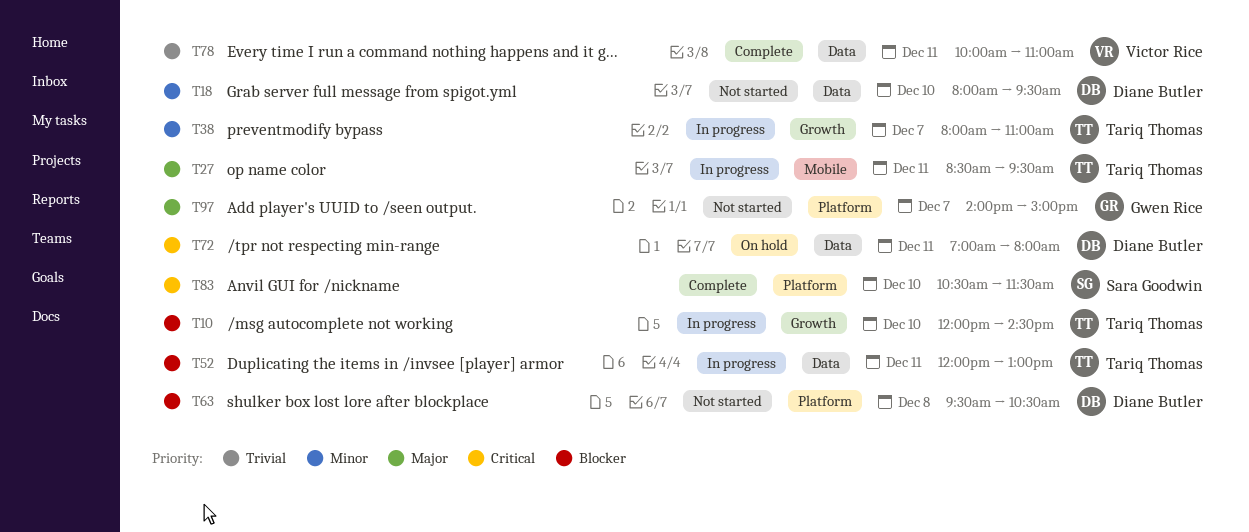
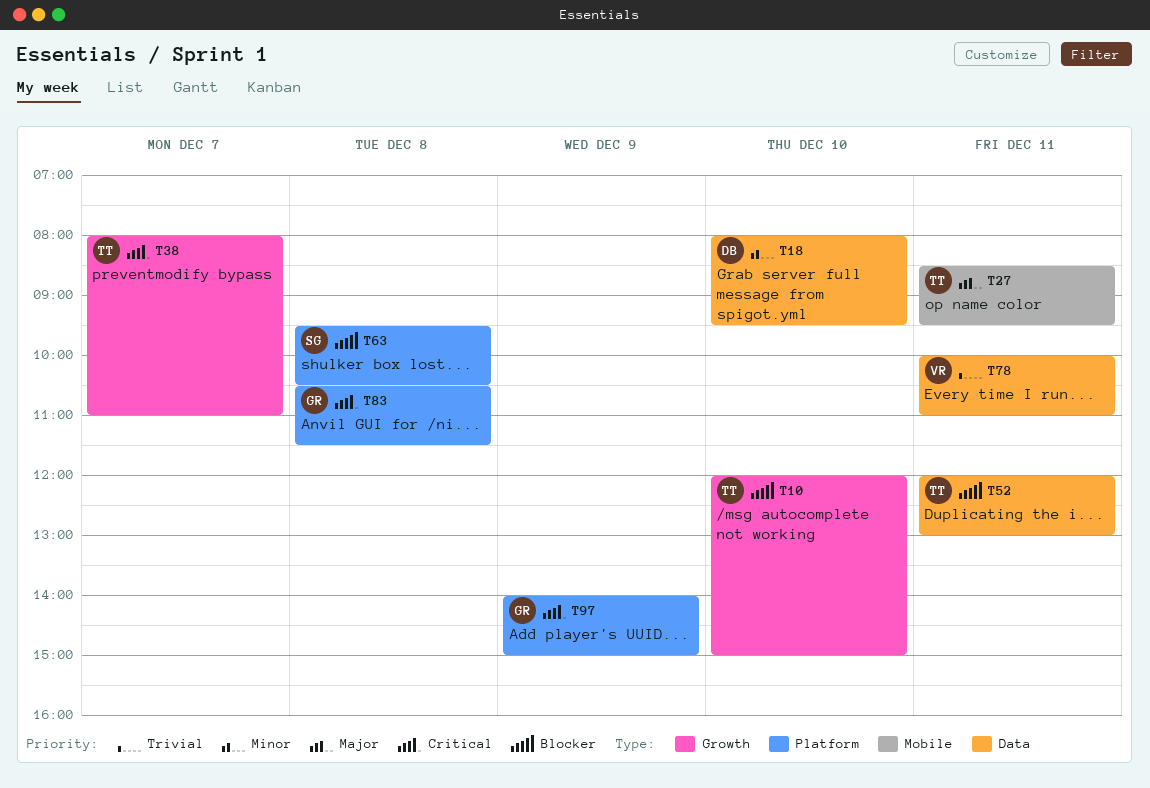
T10, ends: 14:30 -> 15:00
T38, priority: Minor -> Critical
T63, owner: Diane Butler -> Sara Goodwin
T72: present -> none
T83, owner: Sara Goodwin -> Gwen Rice
T83, day: Dec 10 -> Dec 8
T97, priority: Major -> Critical
T97, day: Dec 7 -> Dec 9

